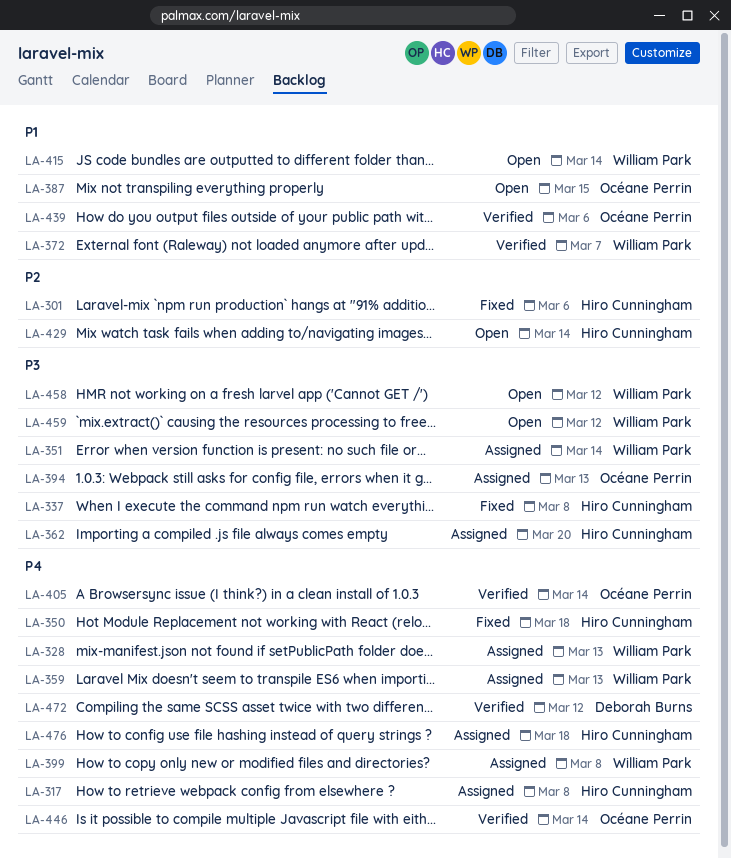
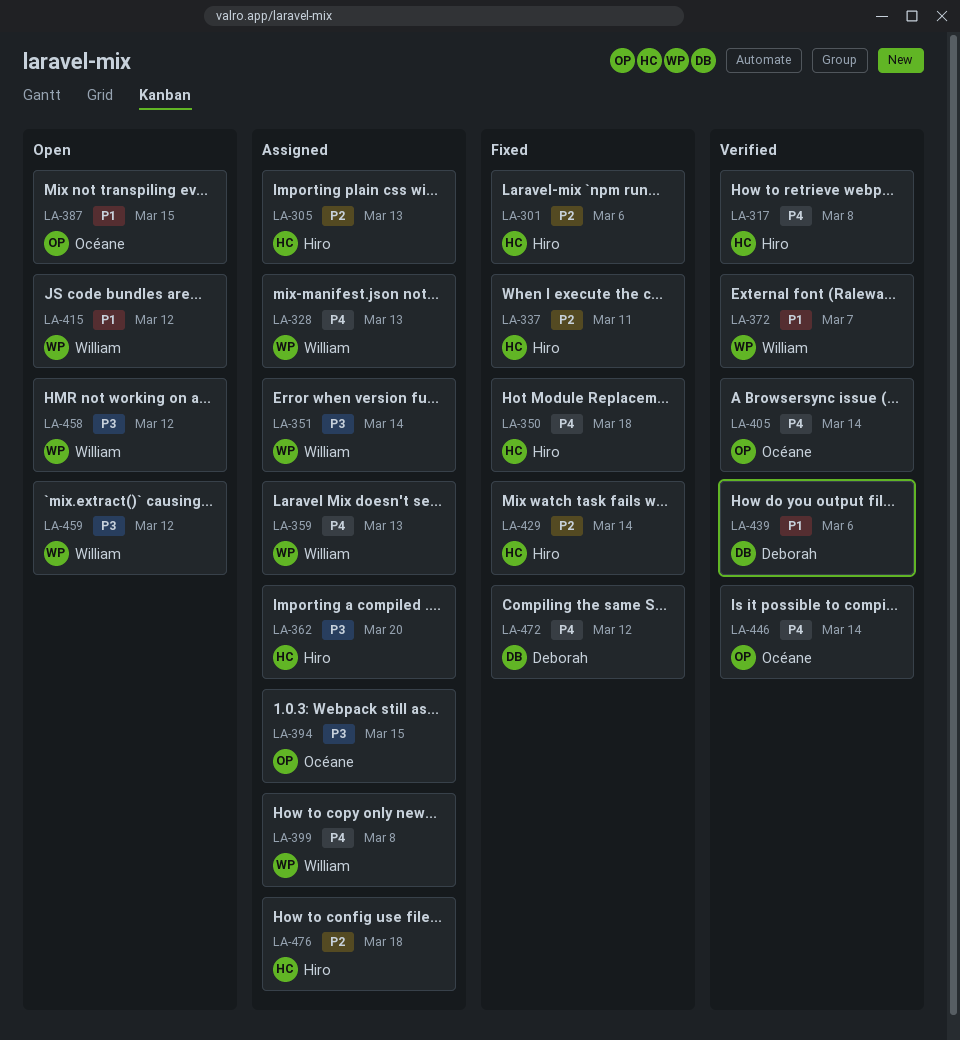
LA-305: none -> present
LA-317, status: Assigned -> Verified
LA-337, priority: P3 -> P2
LA-337, due: Mar 8 -> Mar 11
LA-394, due: Mar 13 -> Mar 15
LA-415, due: Mar 14 -> Mar 12
LA-429, status: Open -> Fixed
LA-439, owner: Océane Perrin -> Deborah Burns
LA-472, status: Verified -> Fixed
LA-476, priority: P4 -> P2

